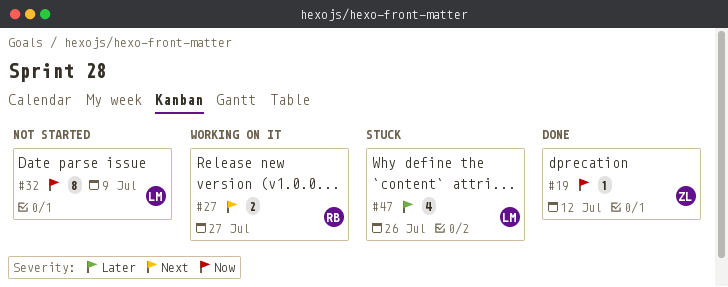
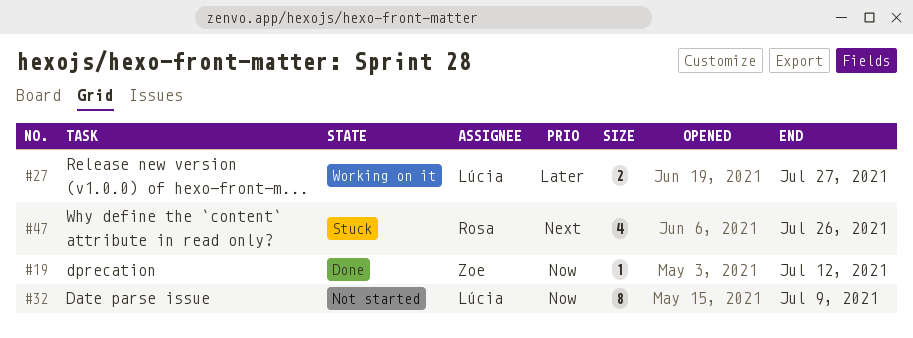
#27, owner: Rosa -> Lúcia
#27, priority: Next -> Later
#47, owner: Lúcia -> Rosa
#47, priority: Later -> Next

